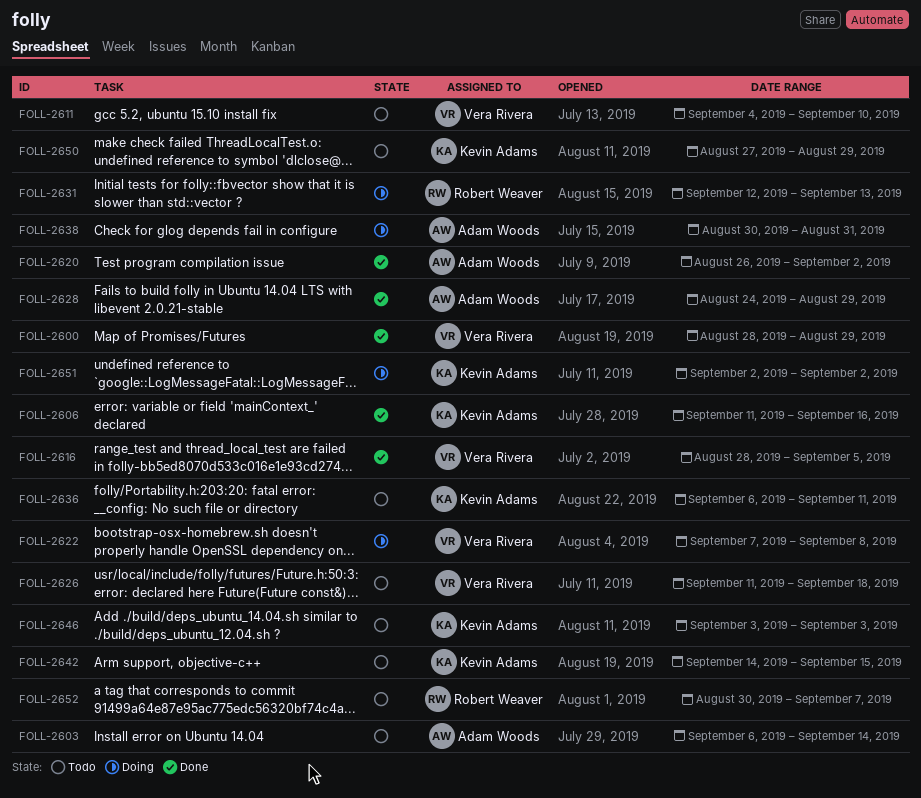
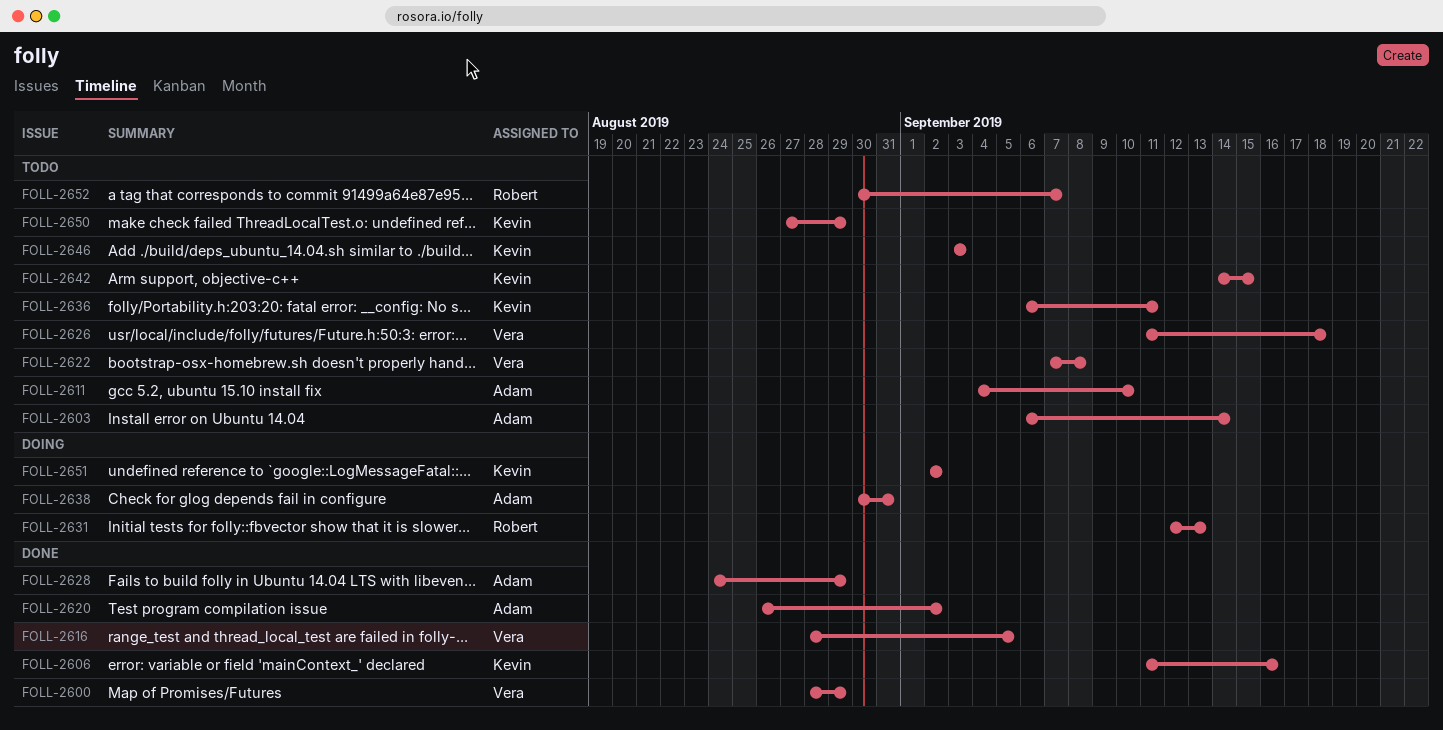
FOLL-2611, owner: Vera Rivera -> Adam Woods
FOLL-2622, status: Doing -> Todo

